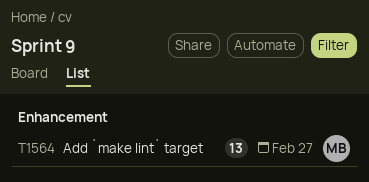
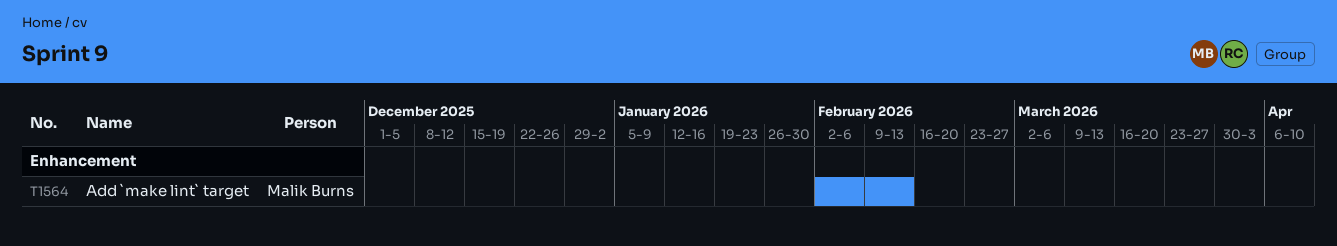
T1564, due: Feb 27 -> Feb 13

